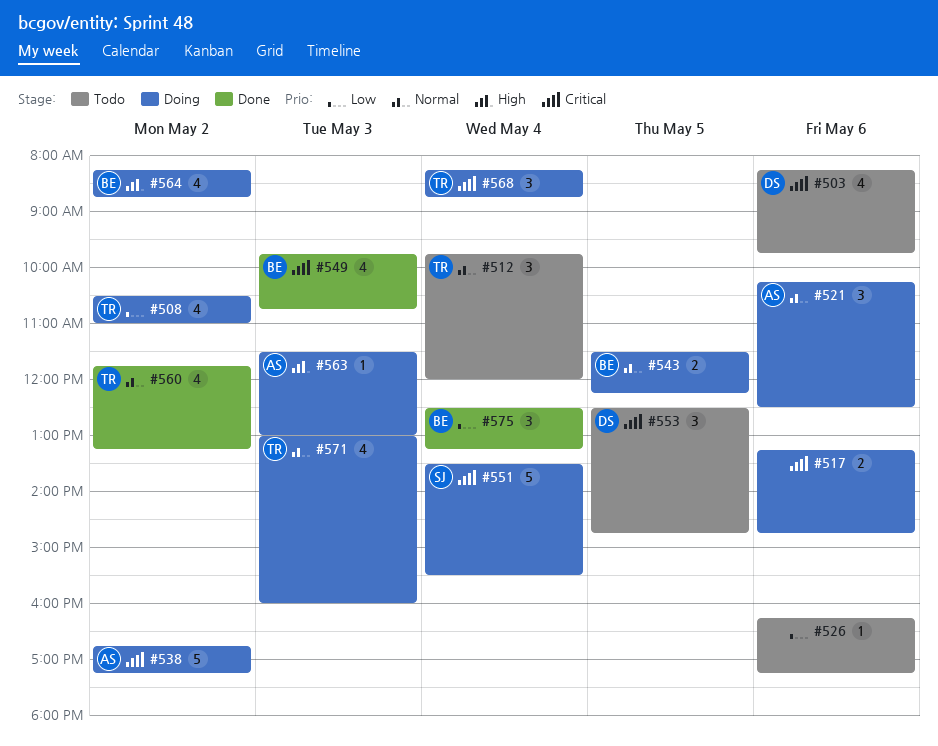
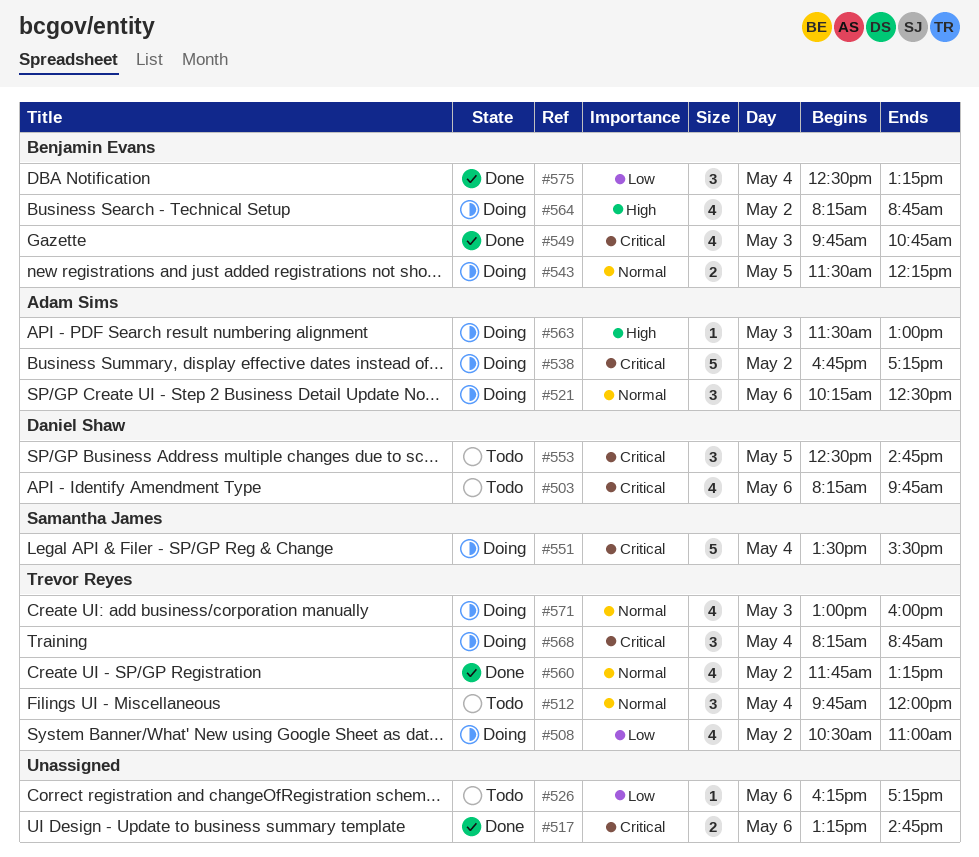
#517, status: Doing -> Done

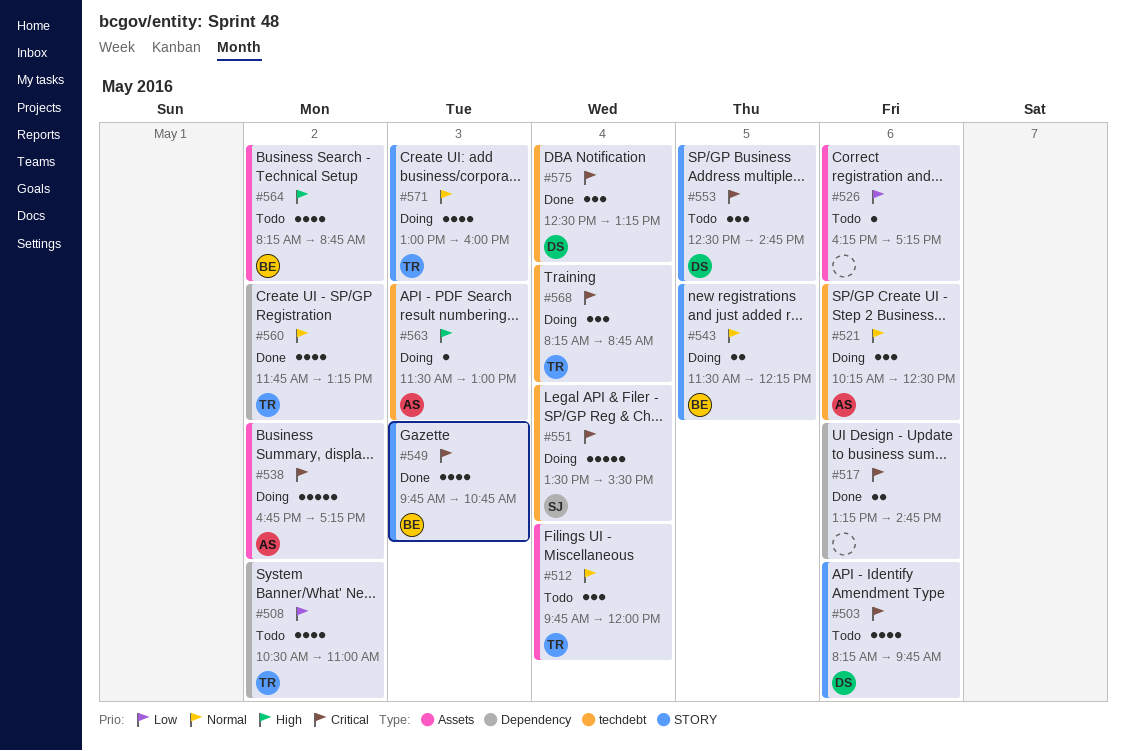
#508, status: Doing -> Todo
#564, status: Doing -> Todo
#575, owner: Benjamin Evans -> Daniel Shaw
#575, priority: Low -> Critical

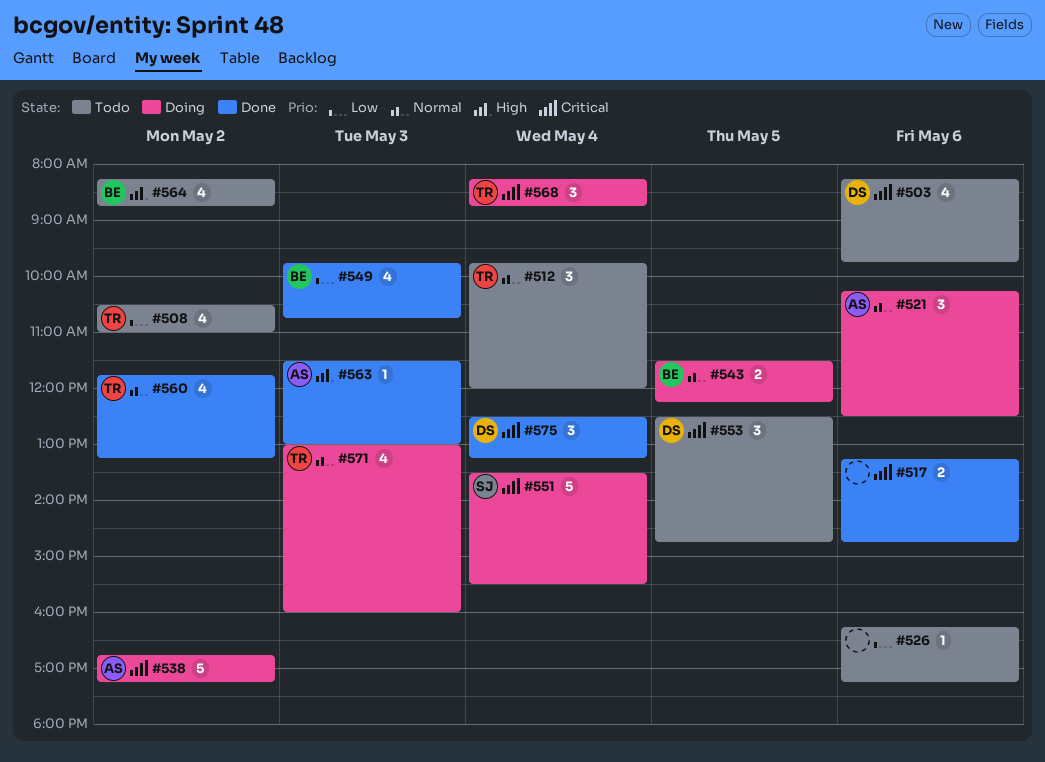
#549, priority: Critical -> Low
#563, status: Doing -> Done

